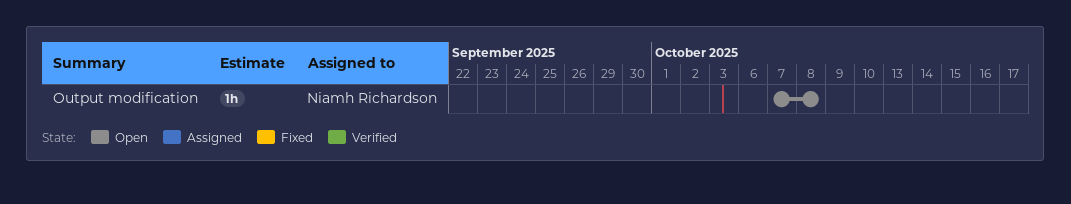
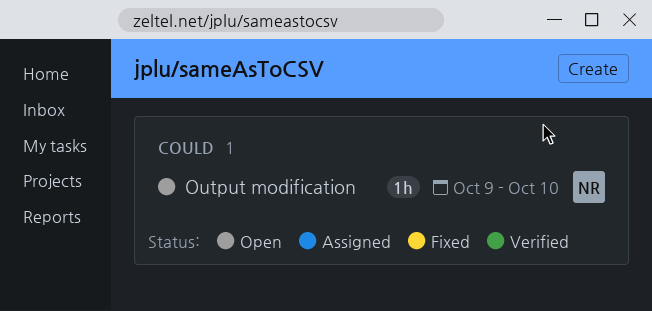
Output modification, start: Oct 7 -> Oct 9
Output modification, due: Oct 8 -> Oct 10

